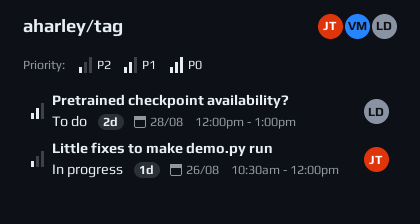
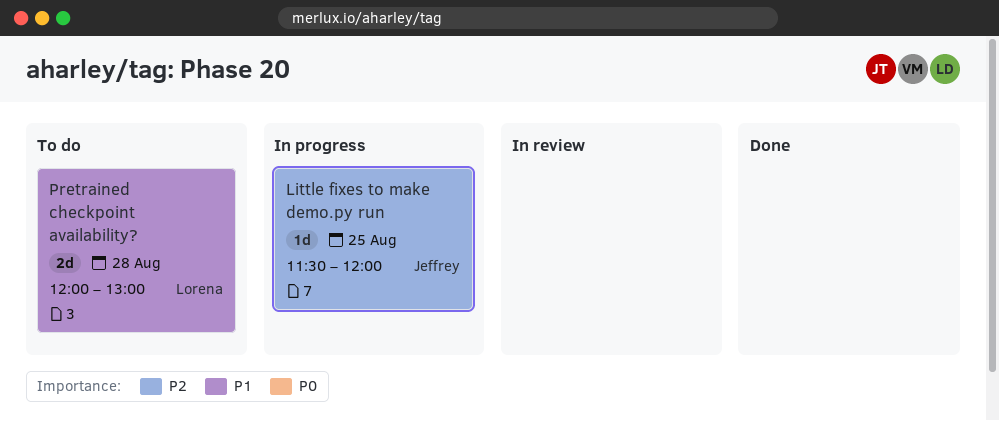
Little fixes to make demo.py run, day: Aug 26 -> Aug 25
Little fixes to make demo.py run, begins: 10:30 -> 11:30

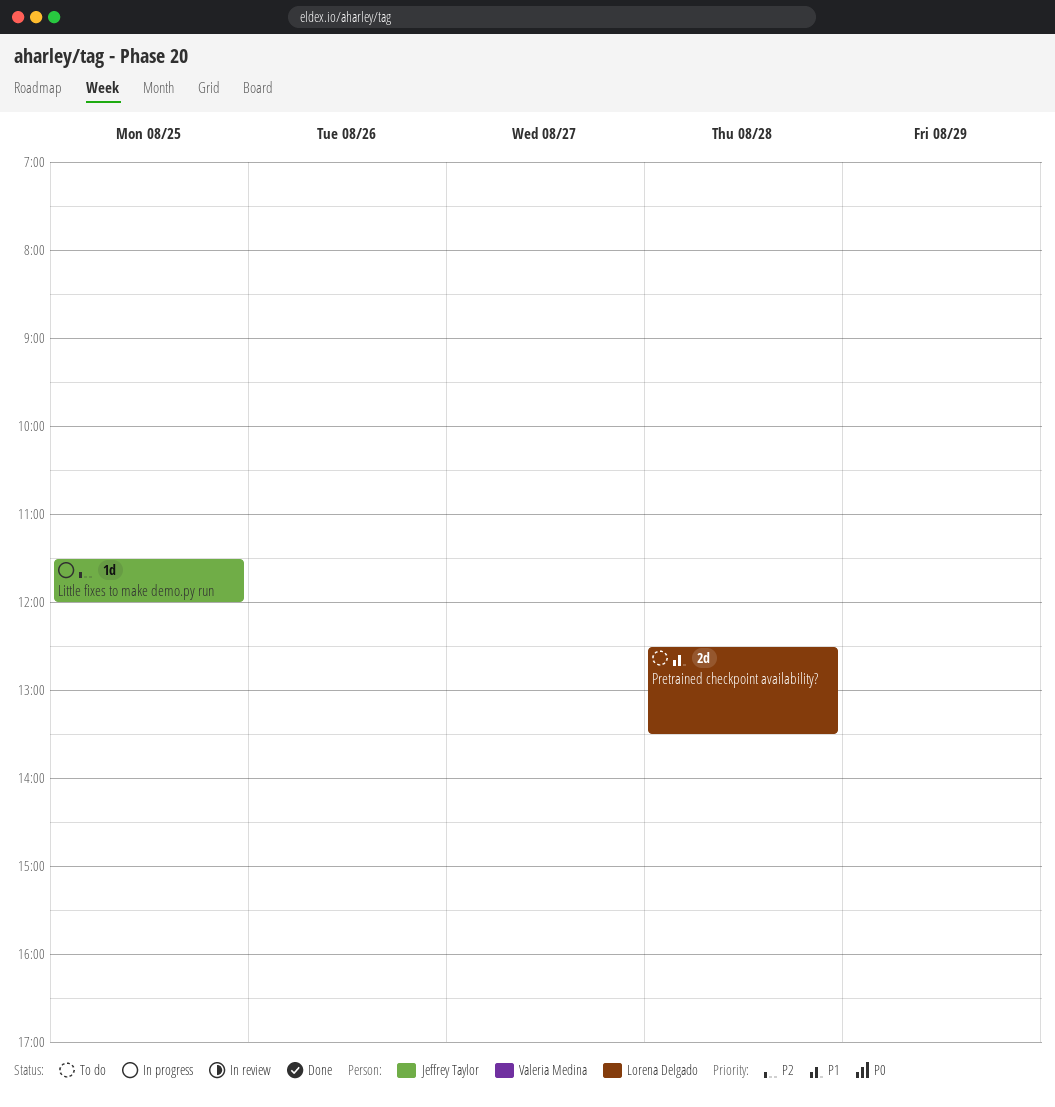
Pretrained checkpoint availability?, begins: 12:00 -> 12:30
Pretrained checkpoint availability?, ends: 13:00 -> 13:30

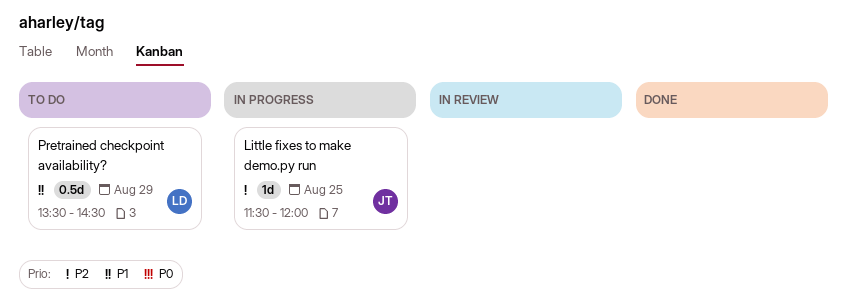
Pretrained checkpoint availability?, estimate: 2d -> 0.5d
Pretrained checkpoint availability?, day: Aug 28 -> Aug 29
Pretrained checkpoint availability?, begins: 12:30 -> 13:30
Pretrained checkpoint availability?, ends: 13:30 -> 14:30

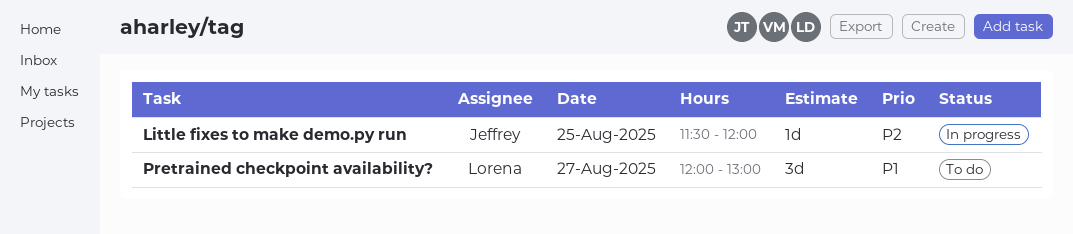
Pretrained checkpoint availability?, estimate: 0.5d -> 3d
Pretrained checkpoint availability?, day: Aug 29 -> Aug 27
Pretrained checkpoint availability?, begins: 13:30 -> 12:00
Pretrained checkpoint availability?, ends: 14:30 -> 13:00

